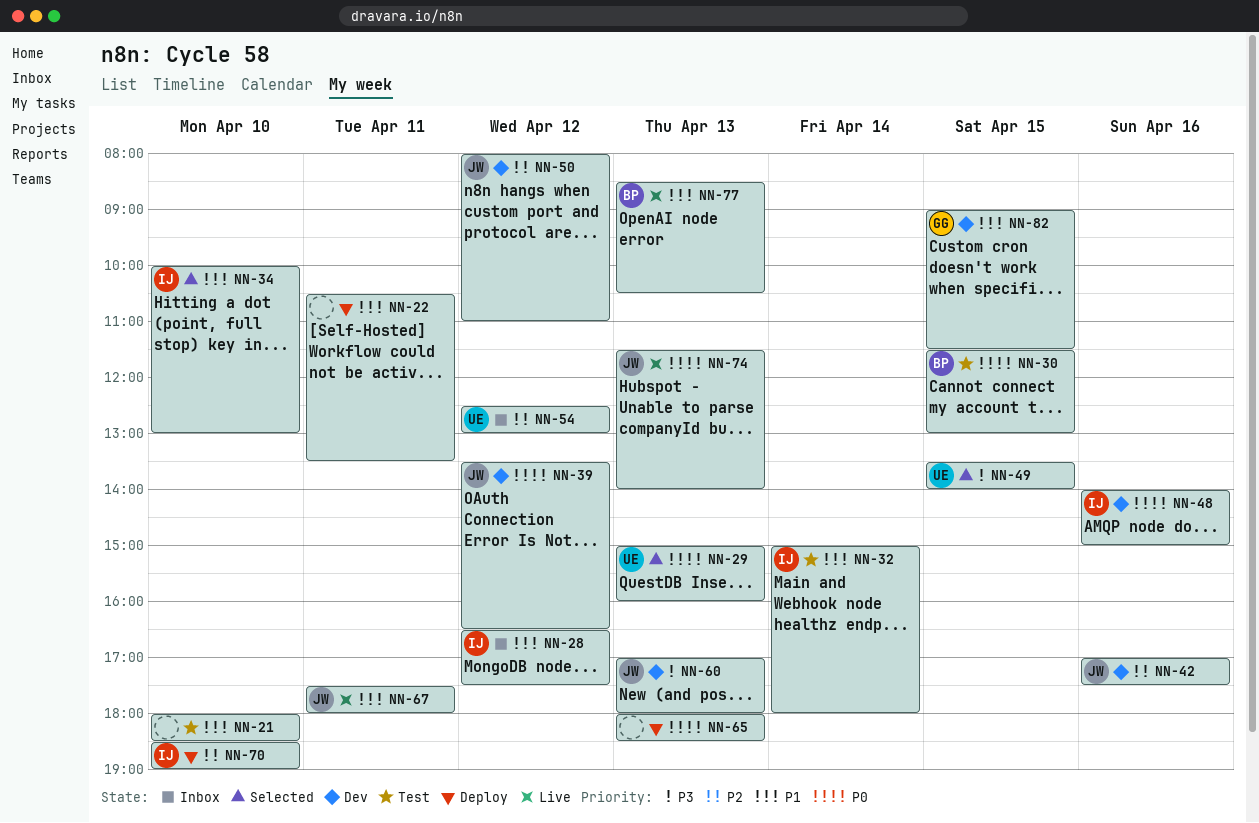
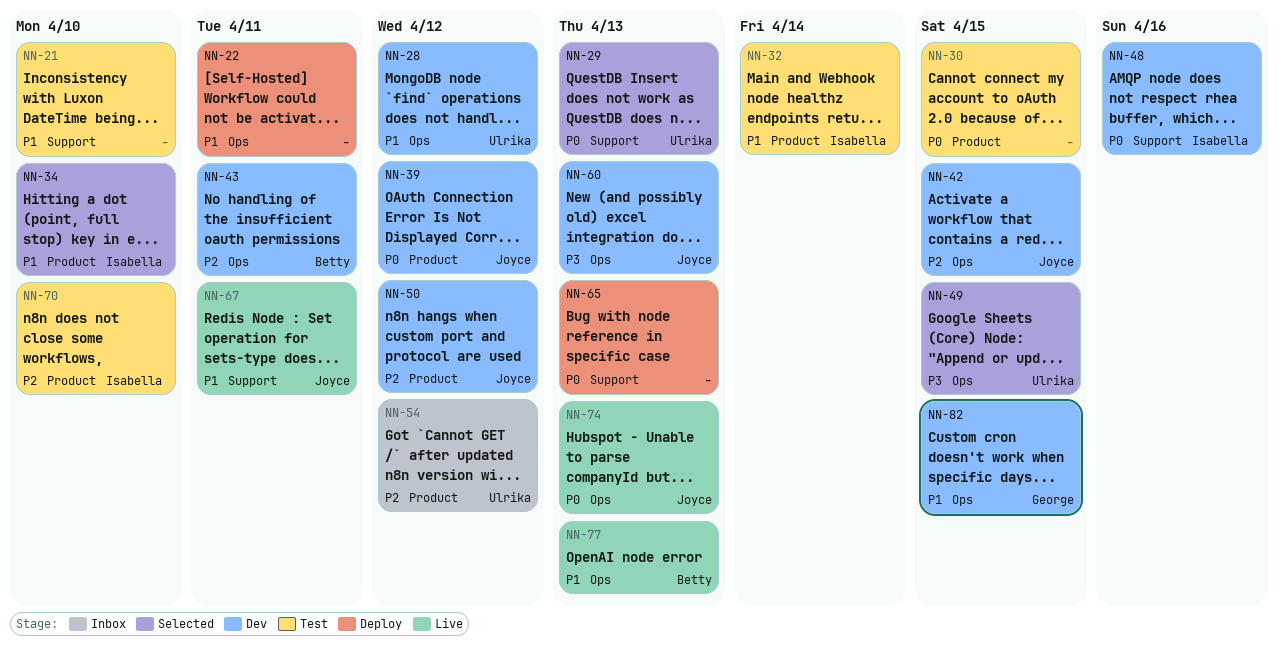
NN-28, status: Inbox -> Dev
NN-28, owner: Isabella -> Ulrika
NN-30, owner: Betty -> none
NN-42, day: Apr 16 -> Apr 15
NN-43: none -> present
NN-70, status: Deploy -> Test

